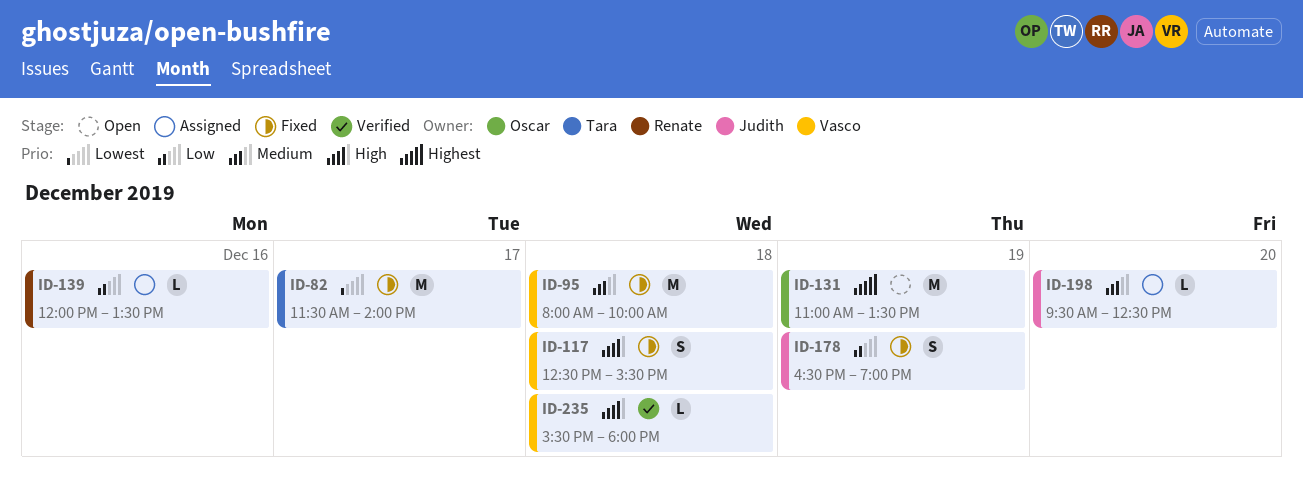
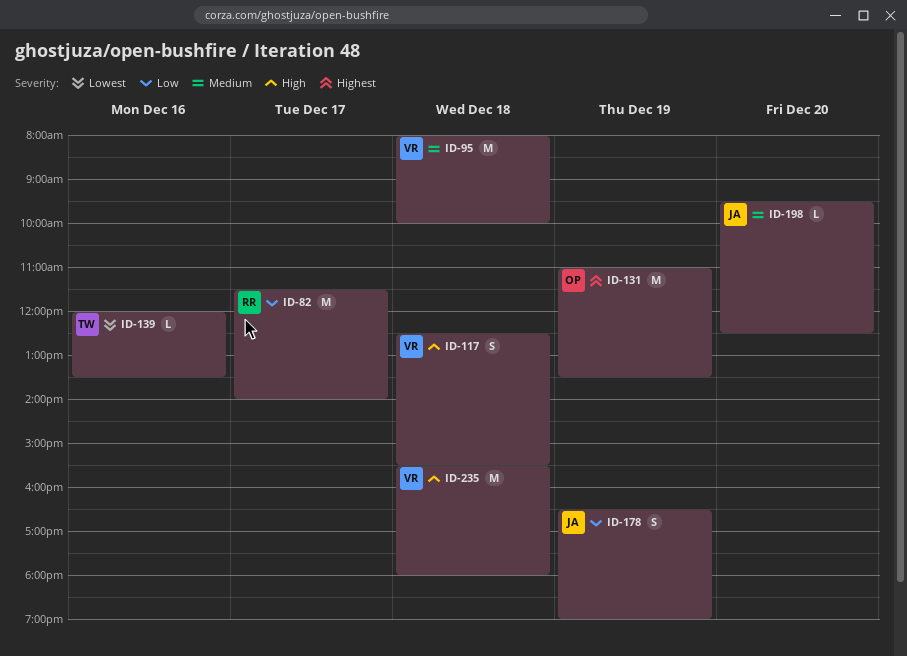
ID-82, owner: Tara -> Renate
ID-82, priority: Lowest -> Low
ID-139, owner: Renate -> Tara
ID-139, priority: Low -> Lowest
ID-235, estimate: L -> M

